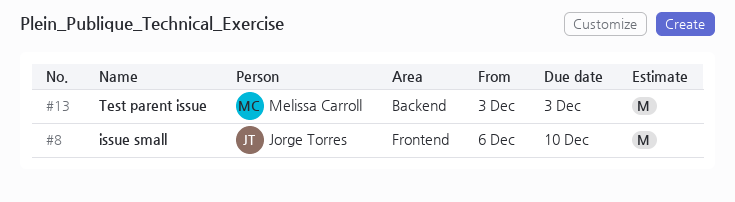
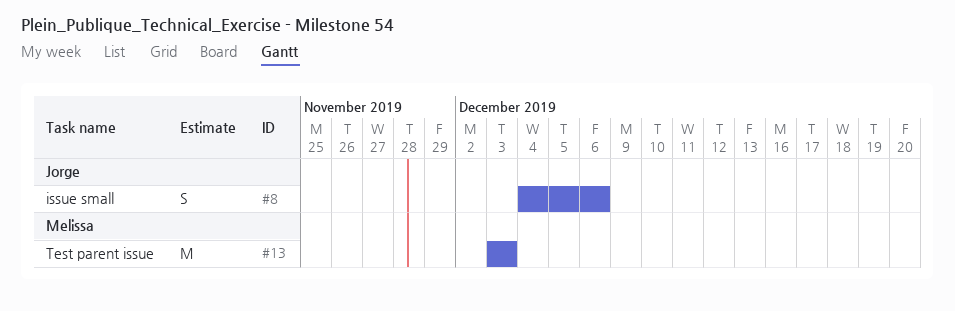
#8, estimate: M -> S
#8, start: Dec 6 -> Dec 4
#8, due: Dec 10 -> Dec 6

